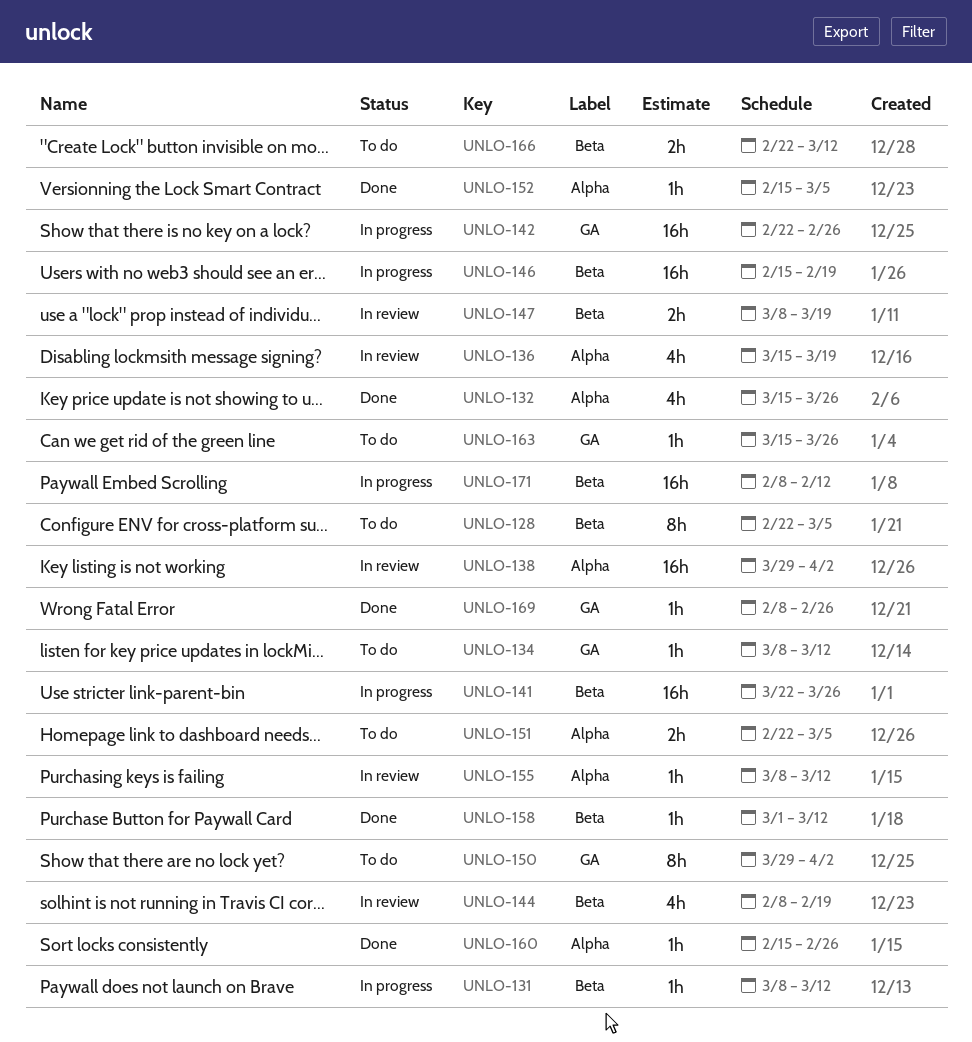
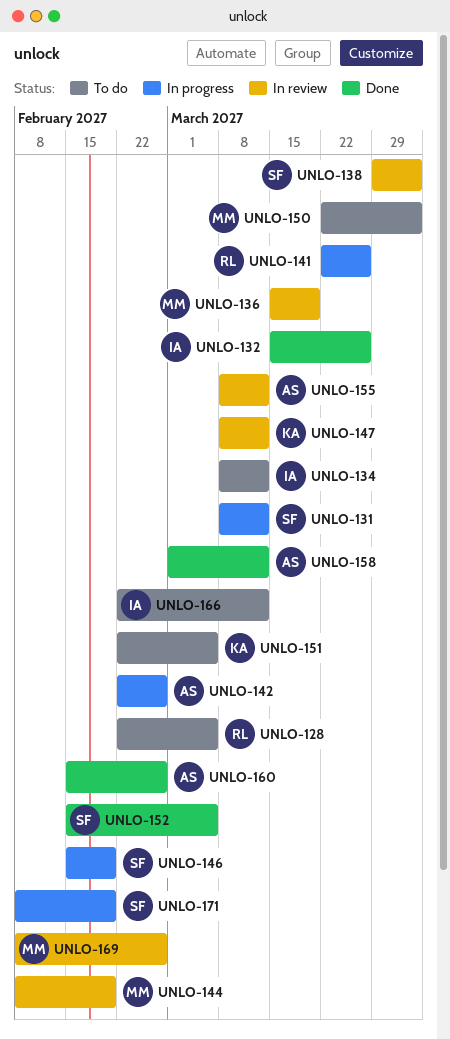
UNLO-147, due: Mar 19 -> Mar 12
UNLO-150, start: Mar 29 -> Mar 22
UNLO-163: present -> none
UNLO-169, status: Done -> In review
UNLO-171, due: Feb 12 -> Feb 19

